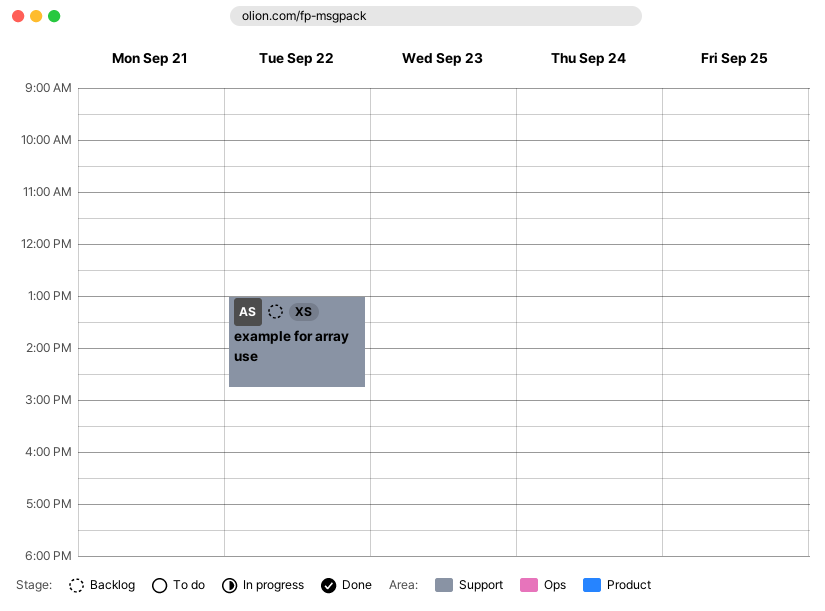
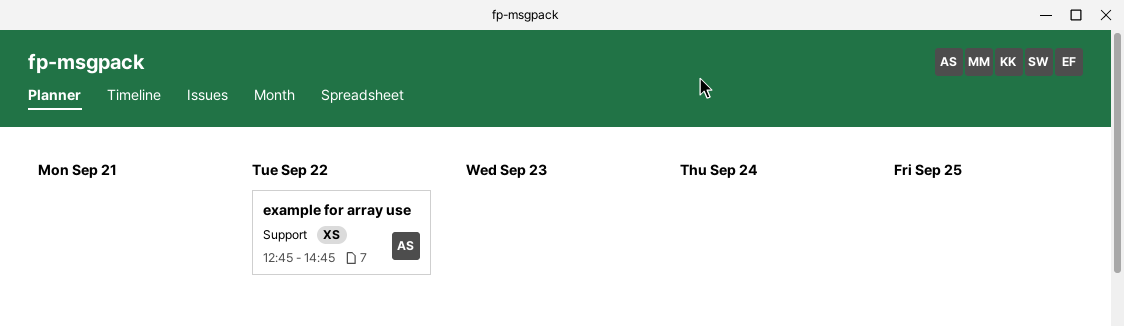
example for array use, begins: 13:00 -> 12:45

